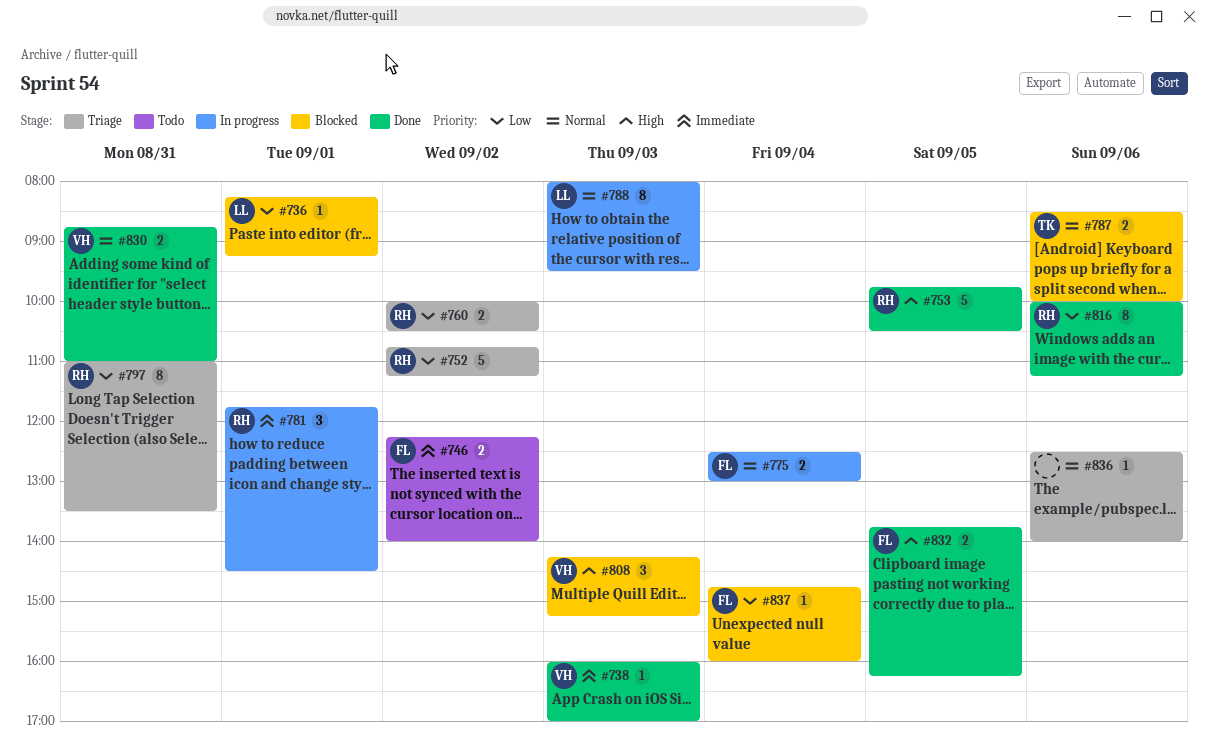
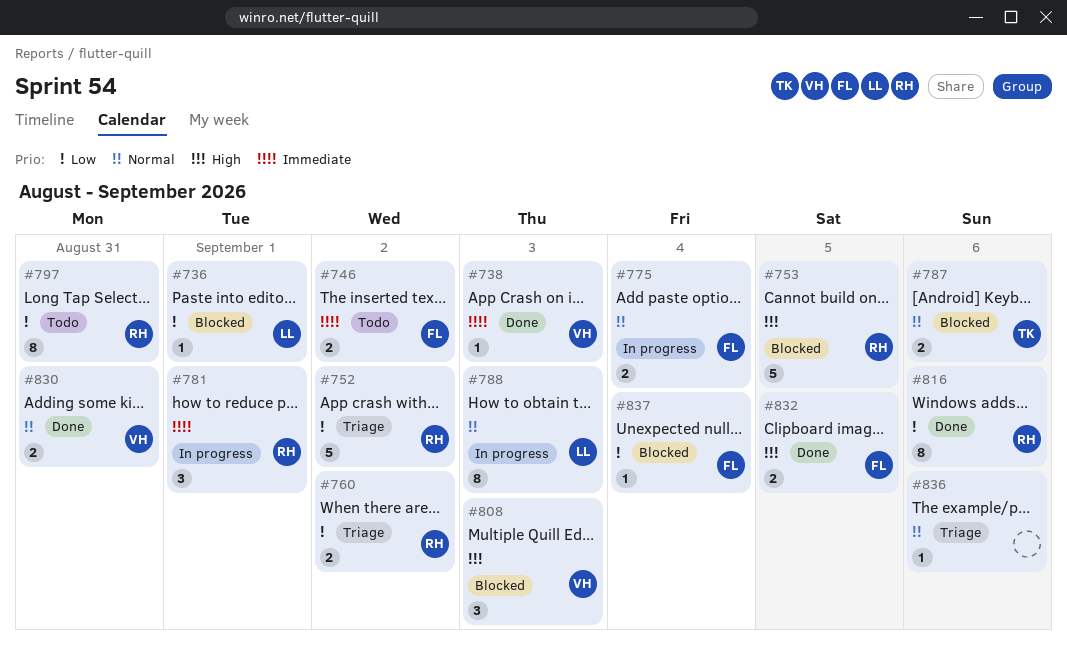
#753, status: Done -> Blocked
#797, status: Triage -> Todo

